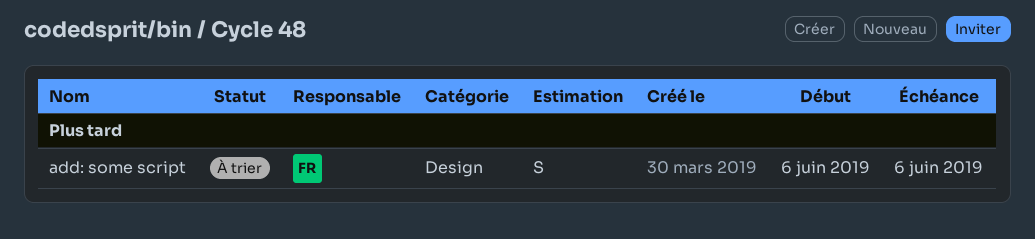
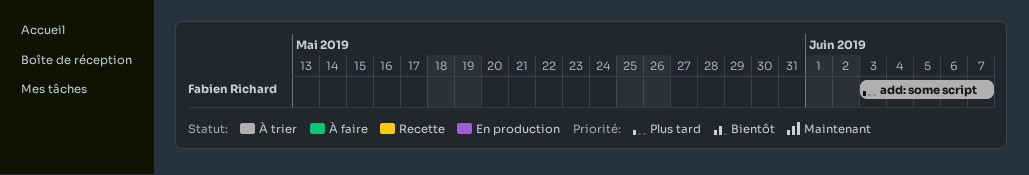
add: some script, start: Jun 6 -> Jun 3
add: some script, due: Jun 6 -> Jun 7

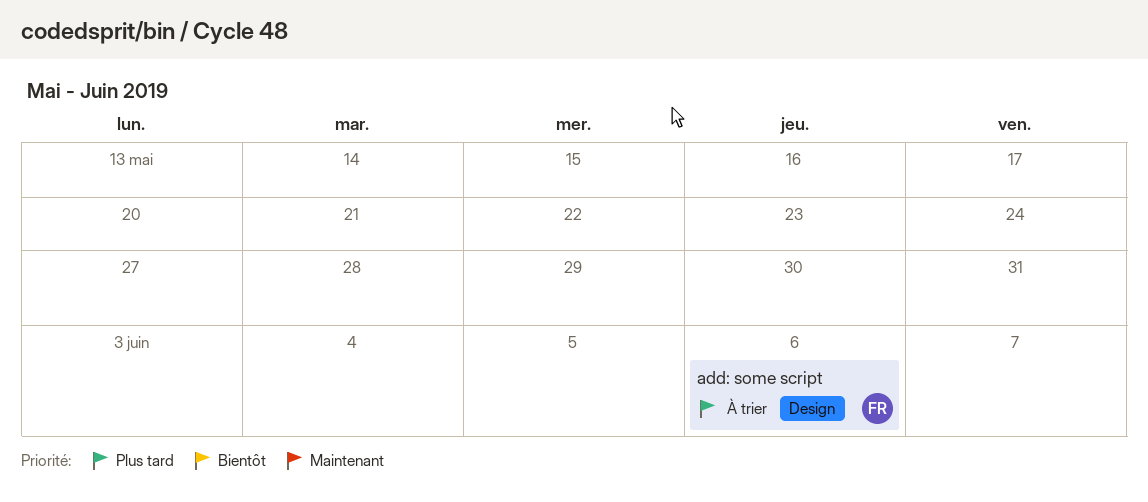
add: some script, due: Jun 7 -> Jun 6

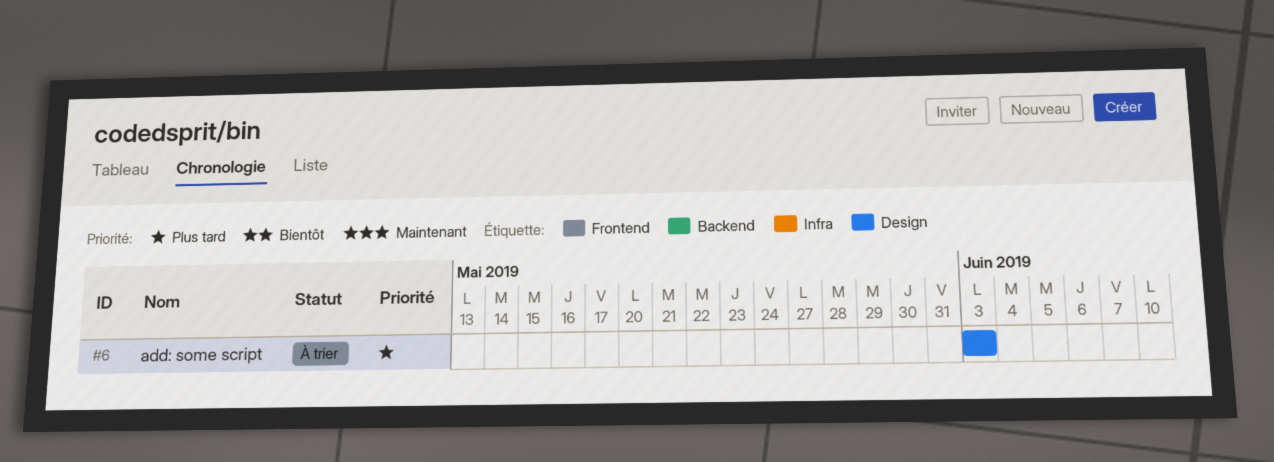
add: some script, due: Jun 6 -> Jun 3

